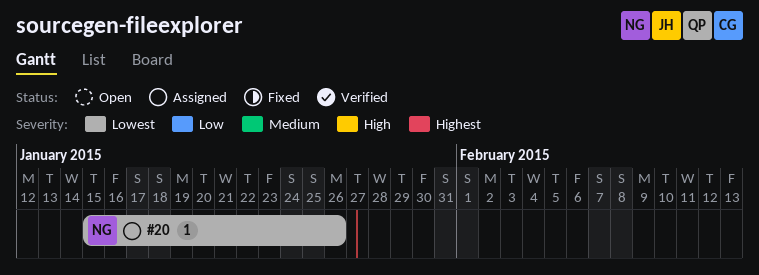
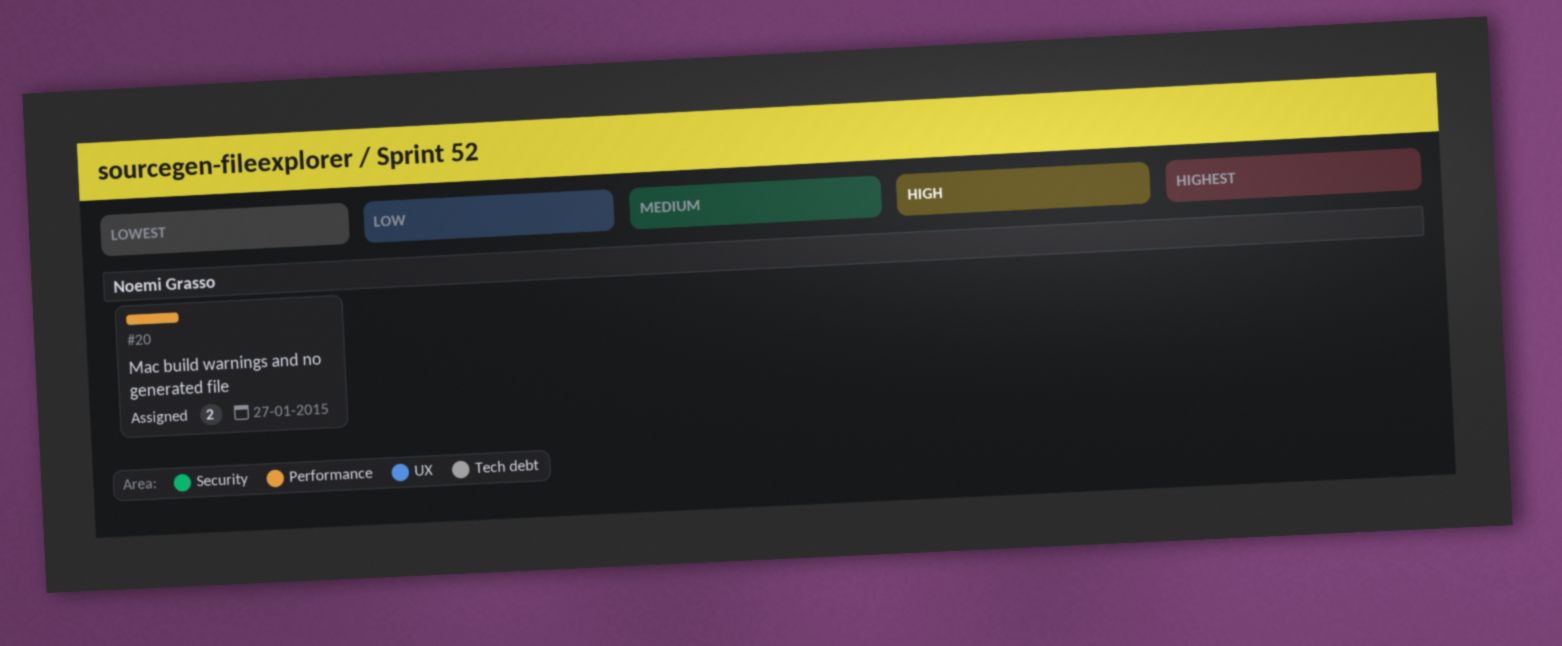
#20, estimate: 1 -> 2
#20, due: Jan 26 -> Jan 27

